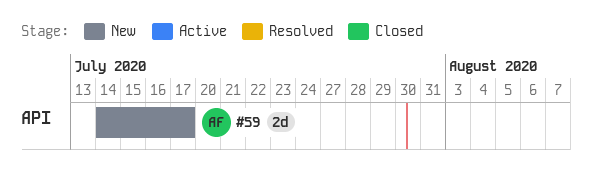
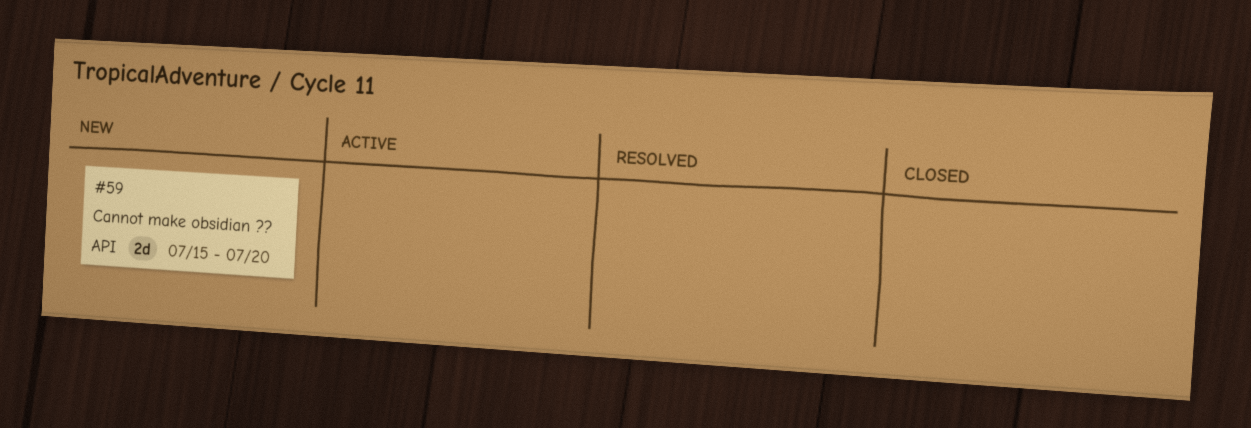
#59, start: Jul 14 -> Jul 15
#59, due: Jul 17 -> Jul 20

